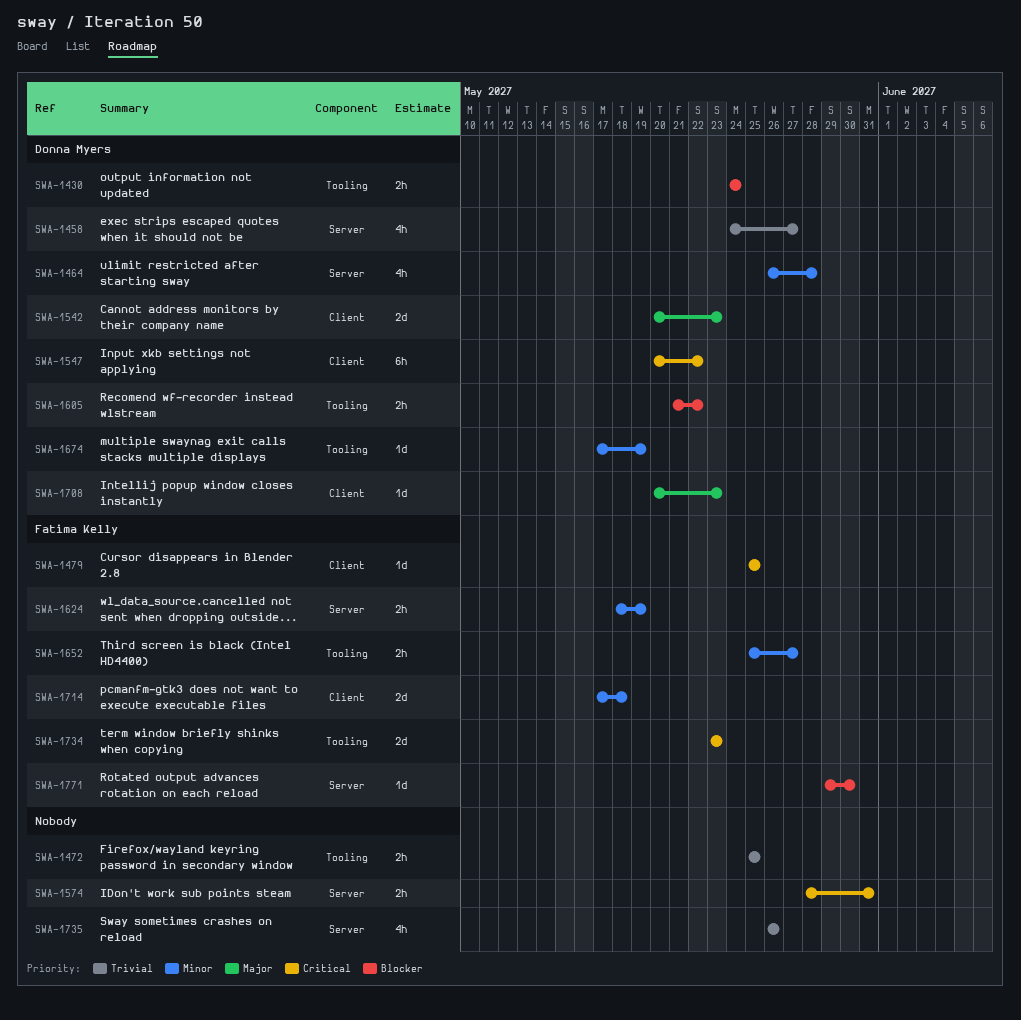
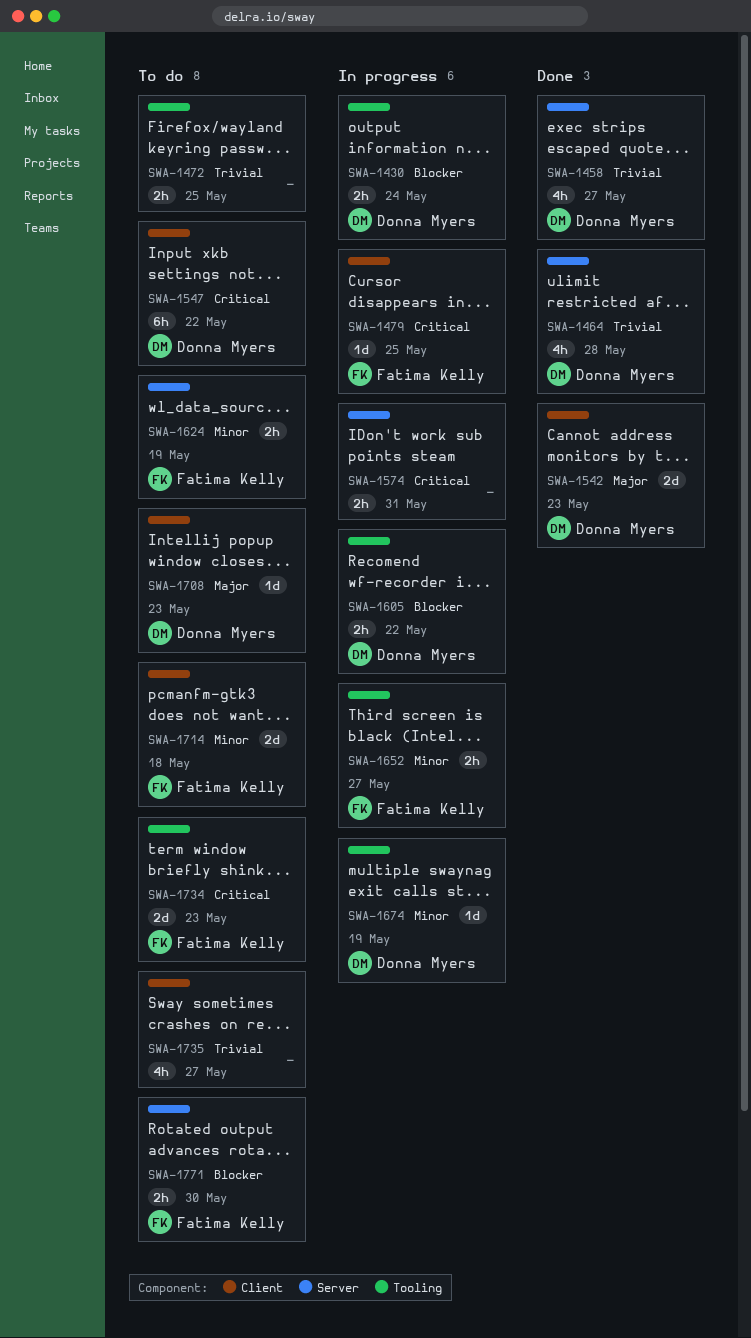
SWA-1464, priority: Minor -> Trivial
SWA-1735, label: Server -> Client
SWA-1735, due: May 26 -> May 27
SWA-1771, estimate: 1d -> 2h

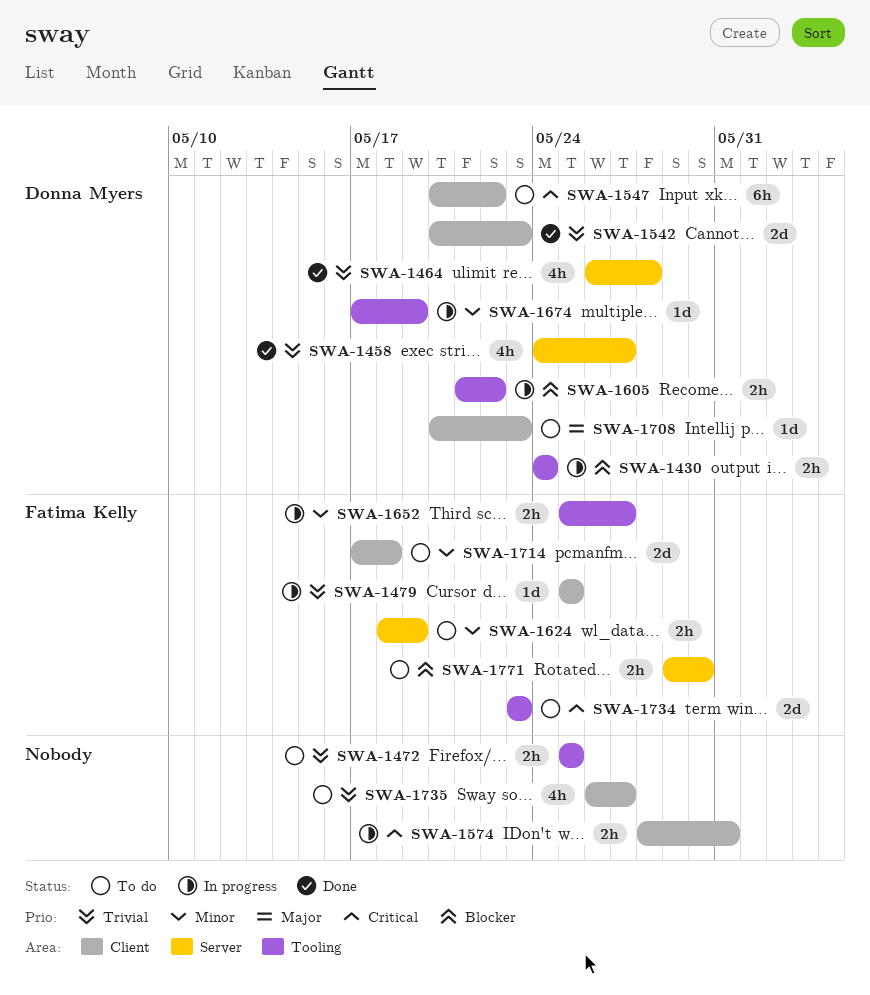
SWA-1479, priority: Critical -> Trivial
SWA-1542, priority: Major -> Trivial
SWA-1574, label: Server -> Client

